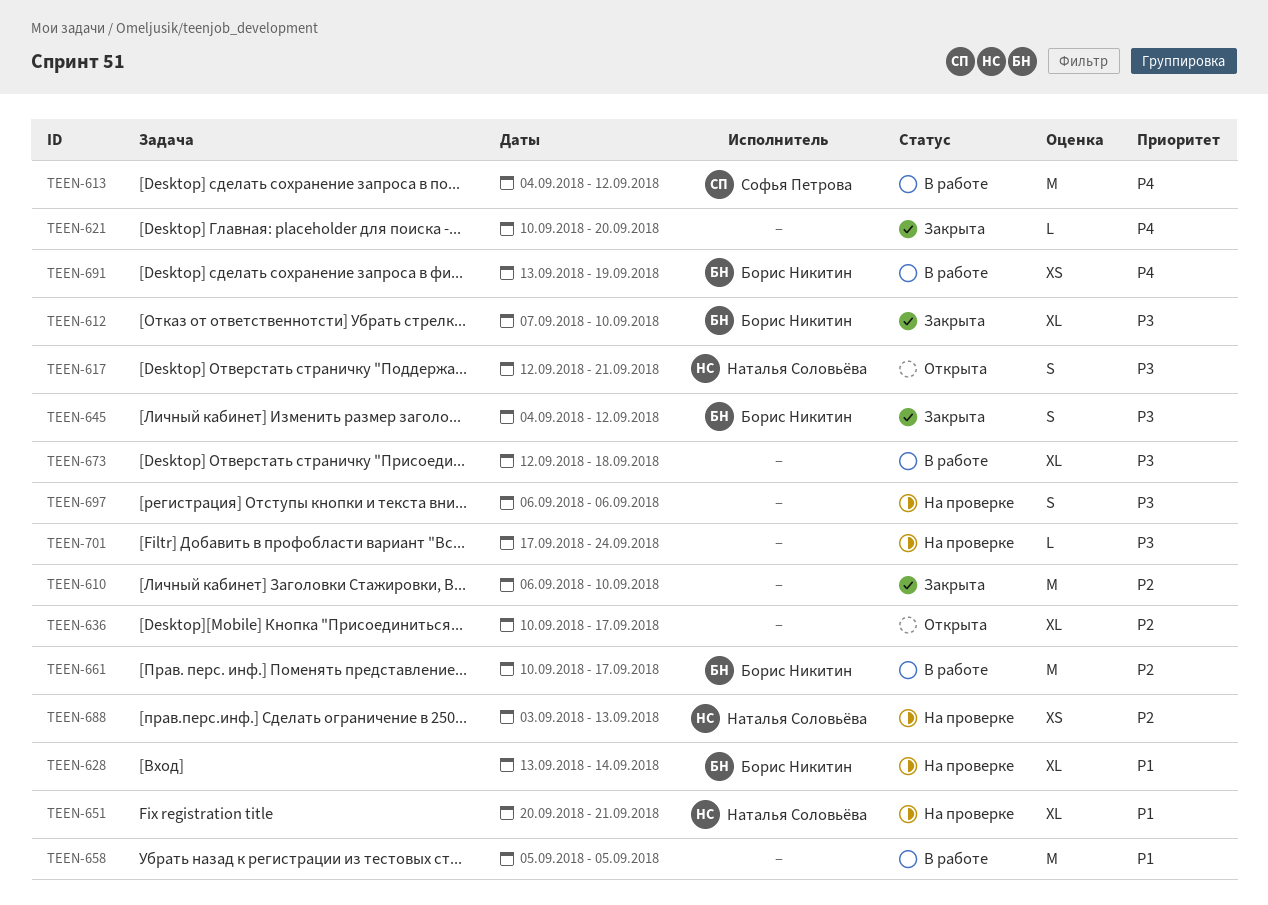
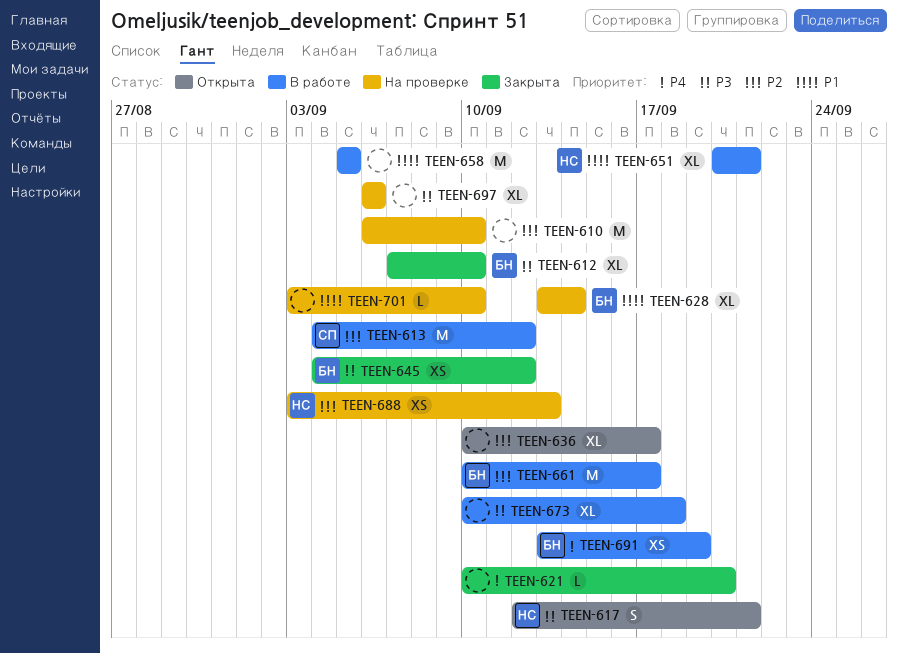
TEEN-610, status: Закрыта -> На проверке
TEEN-613, priority: P4 -> P2
TEEN-645, estimate: S -> XS
TEEN-651, status: На проверке -> В работе
TEEN-673, start: Sep 12 -> Sep 10
TEEN-697, estimate: S -> XL
TEEN-701, priority: P3 -> P1
TEEN-701, start: Sep 17 -> Sep 3
TEEN-701, due: Sep 24 -> Sep 10

